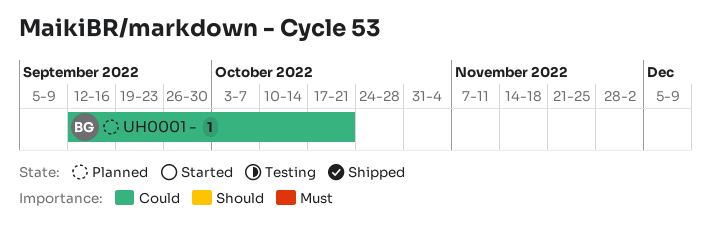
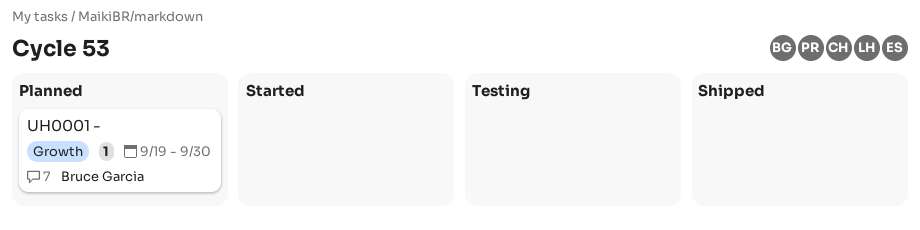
UH0001 -, start: Sep 12 -> Sep 19
UH0001 -, due: Oct 21 -> Sep 30

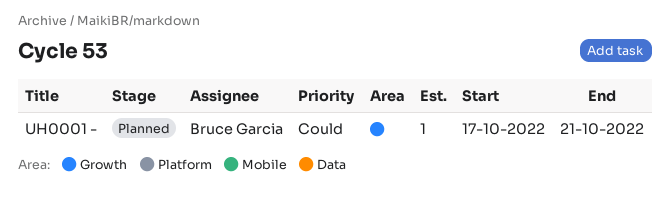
UH0001 -, start: Sep 19 -> Oct 17
UH0001 -, due: Sep 30 -> Oct 21

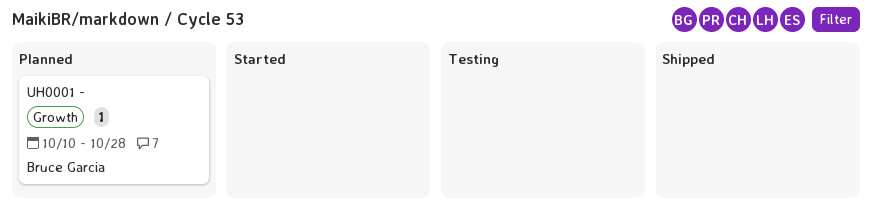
UH0001 -, start: Oct 17 -> Oct 10
UH0001 -, due: Oct 21 -> Oct 28

